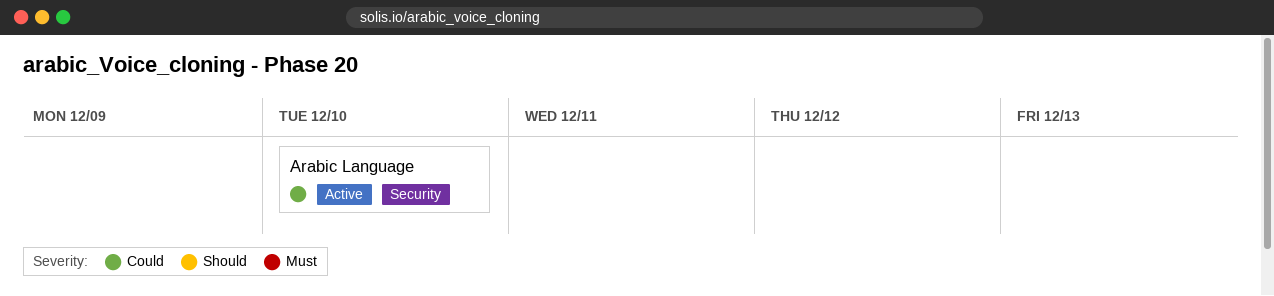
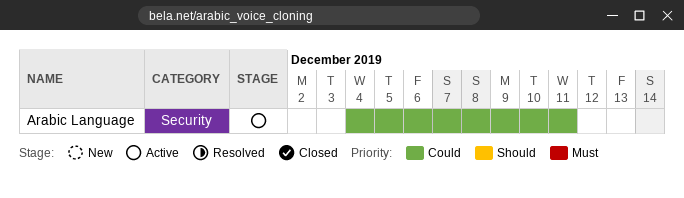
Arabic Language, due: Dec 10 -> Dec 11

